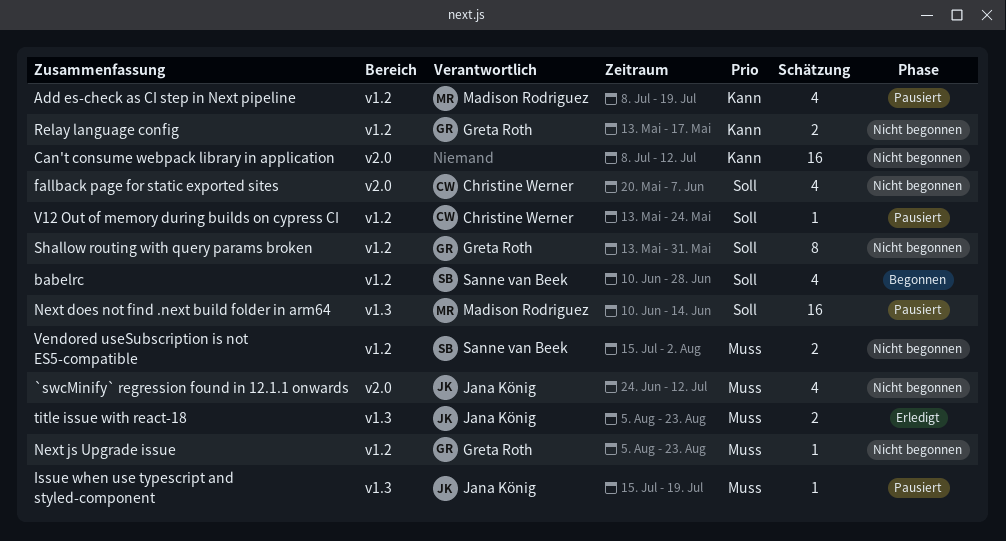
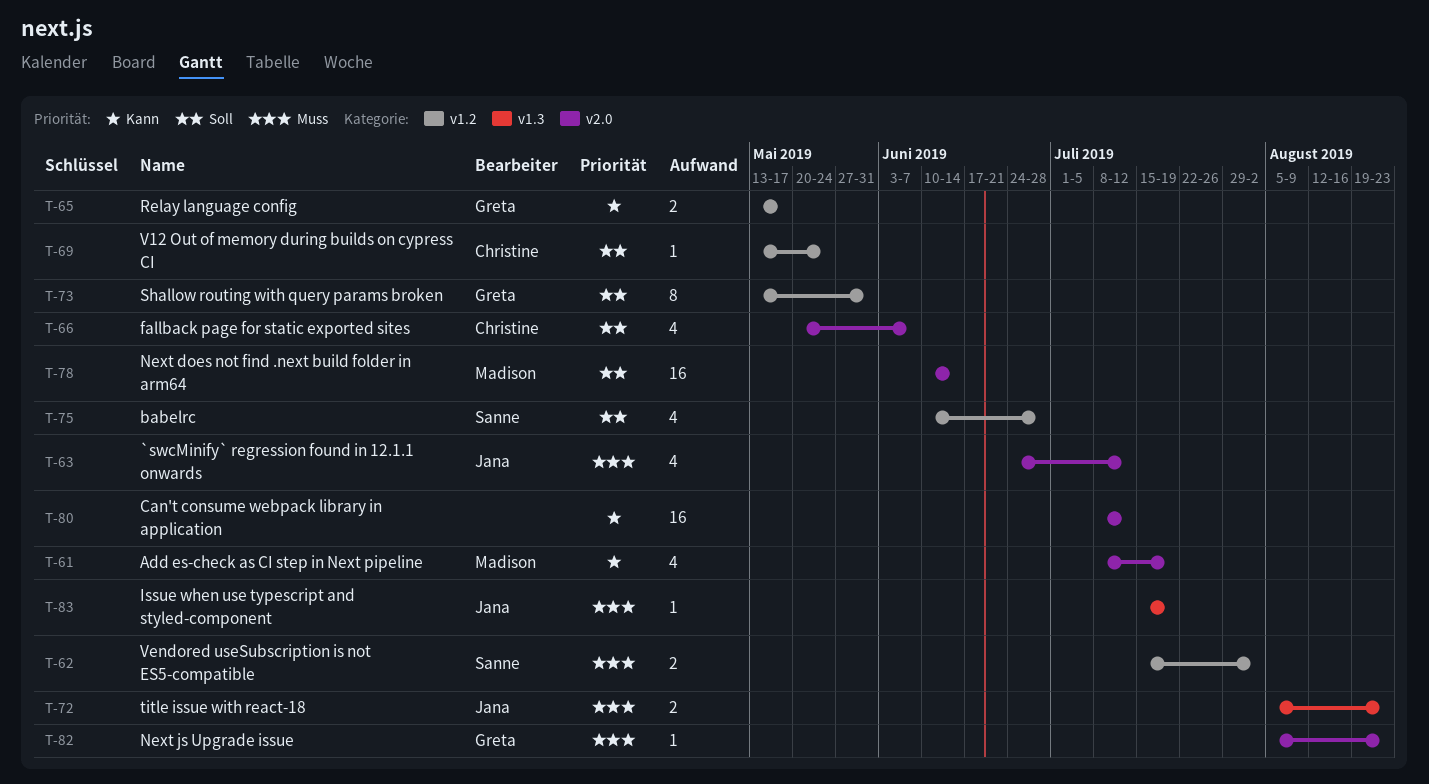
Add es-check as CI step in Next pipeline, label: v1.2 -> v2.0
Next does not find .next build folder in arm64, label: v1.3 -> v2.0
Next js Upgrade issue, label: v1.2 -> v2.0

